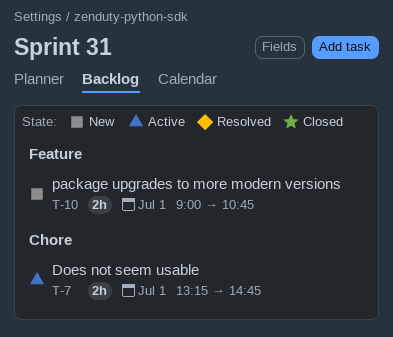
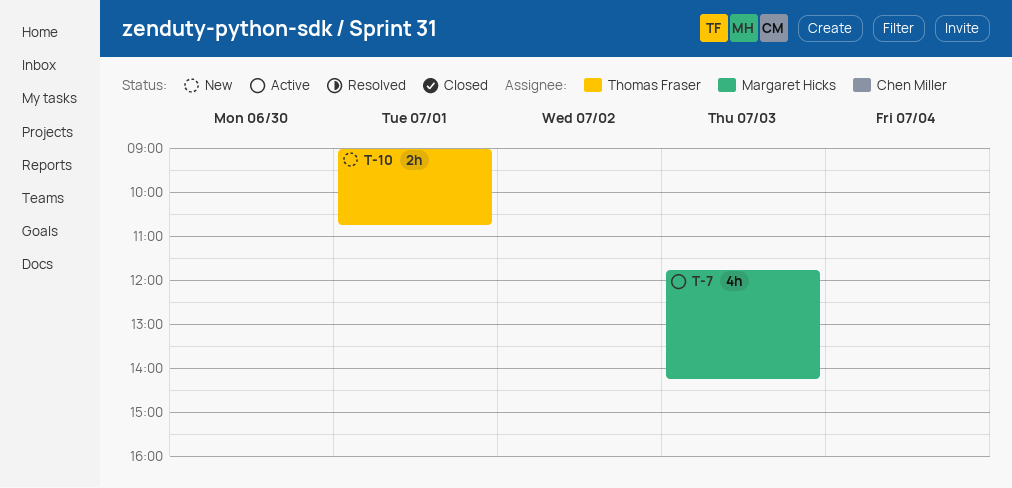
T-7, estimate: 2h -> 4h
T-7, day: Jul 1 -> Jul 3
T-7, begins: 13:15 -> 11:45
T-7, ends: 14:45 -> 14:15

